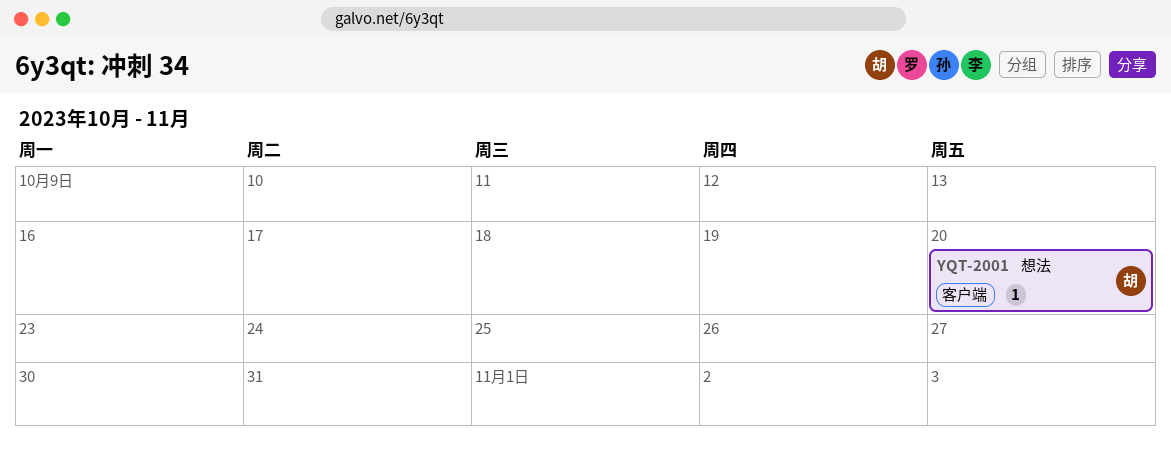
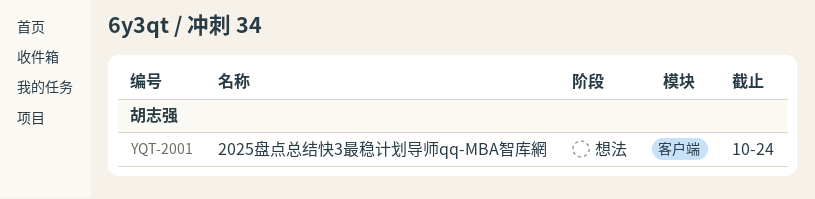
YQT-2001, due: Oct 20 -> Oct 24

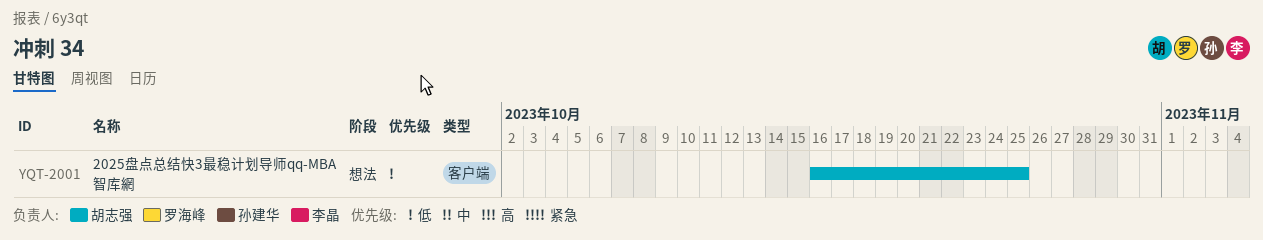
YQT-2001, due: Oct 24 -> Oct 25

